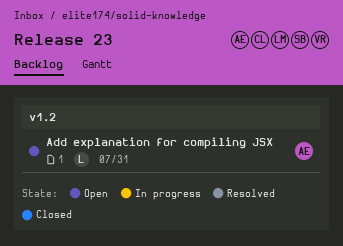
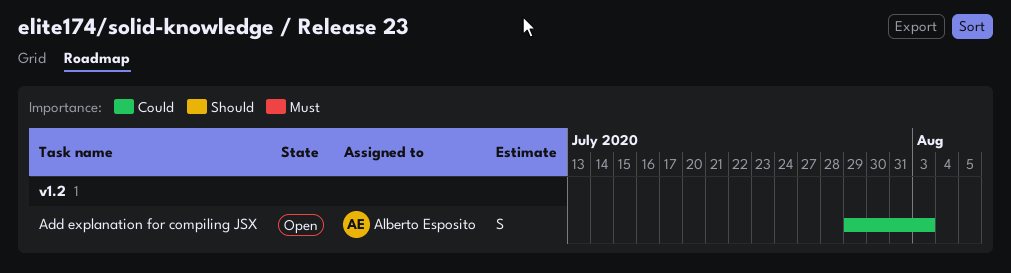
Add explanation for compiling JSX, estimate: L -> S
Add explanation for compiling JSX, due: Jul 31 -> Aug 3

